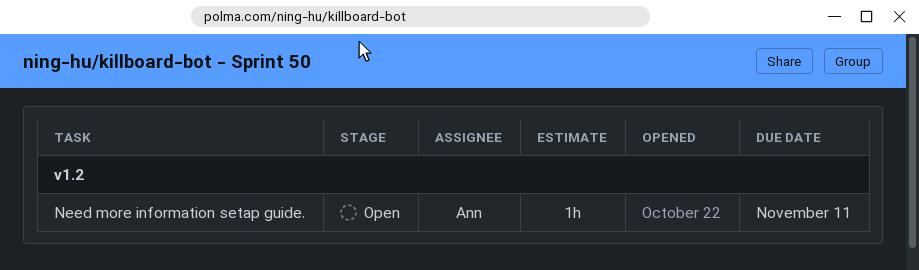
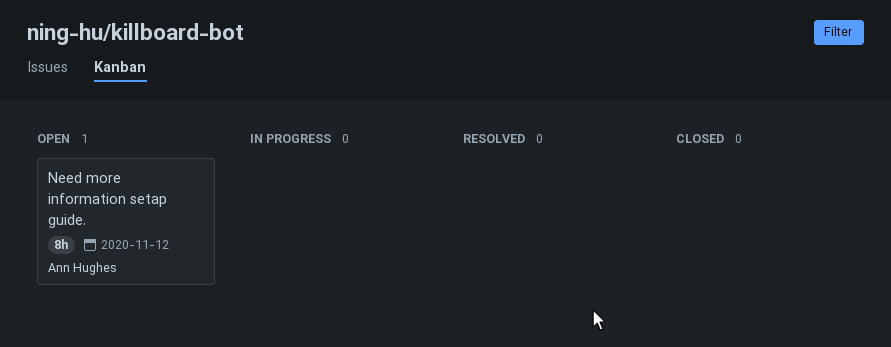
Need more information setap guide., estimate: 1h -> 8h
Need more information setap guide., due: Nov 11 -> Nov 12

